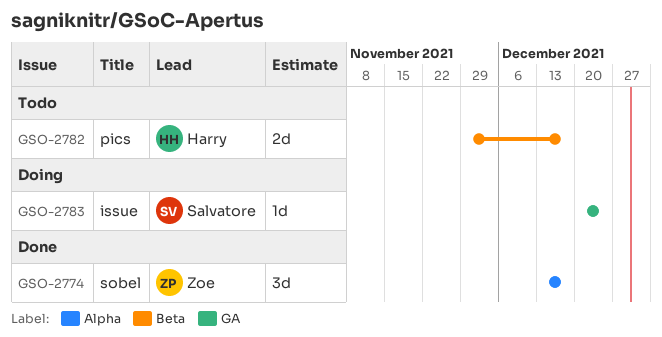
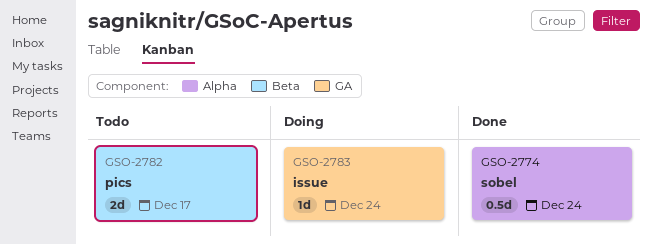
GSO-2774, estimate: 3d -> 0.5d
GSO-2774, due: Dec 17 -> Dec 24

